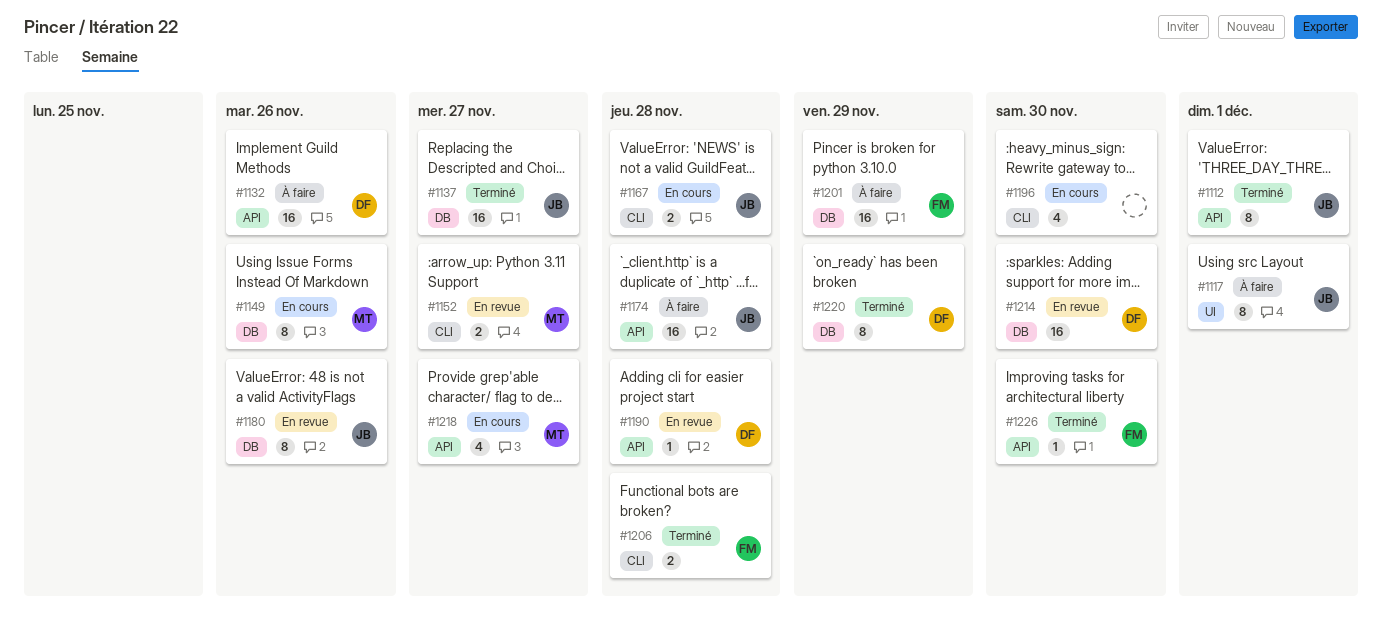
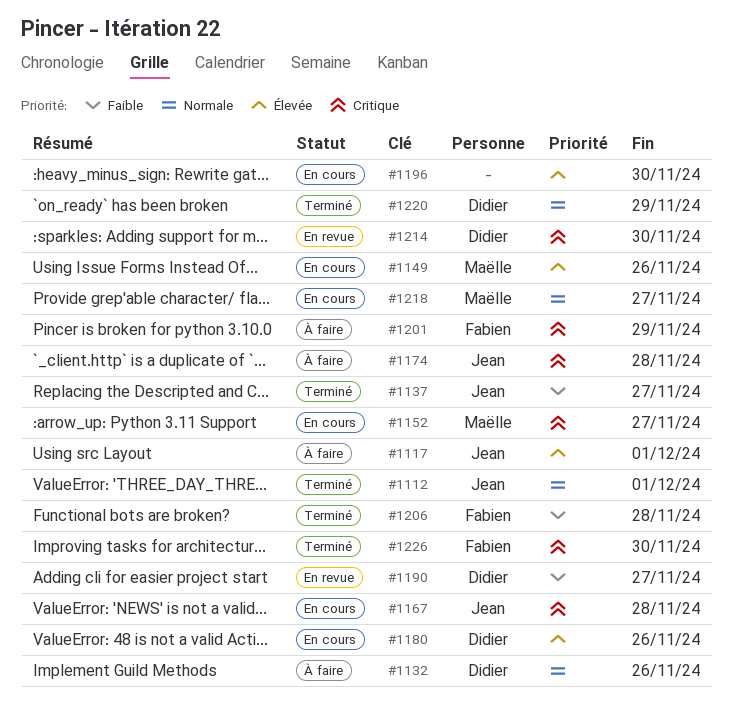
#1152, status: En revue -> En cours
#1180, status: En revue -> En cours
#1180, owner: Jean -> Didier
#1190, due: Nov 28 -> Nov 27

